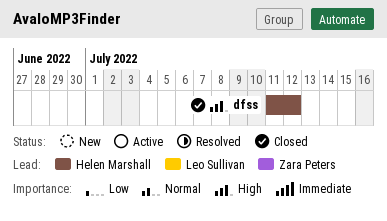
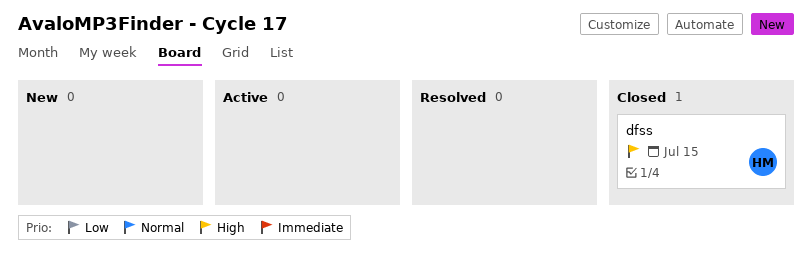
dfss, due: Jul 12 -> Jul 15

